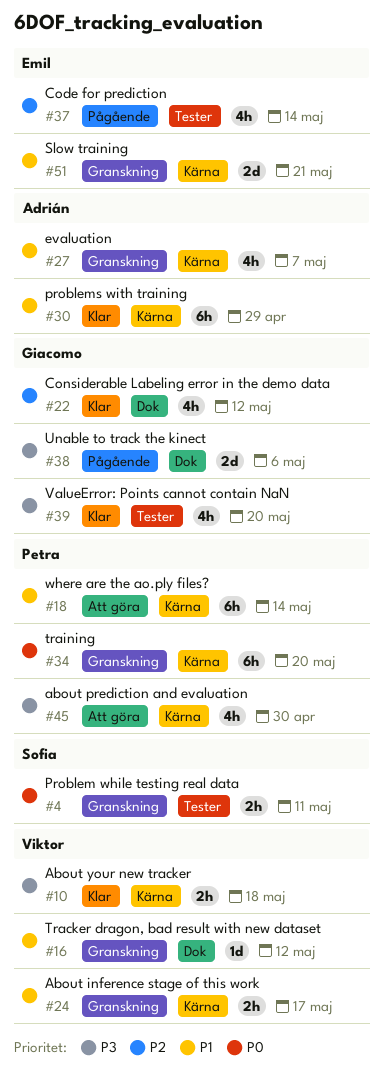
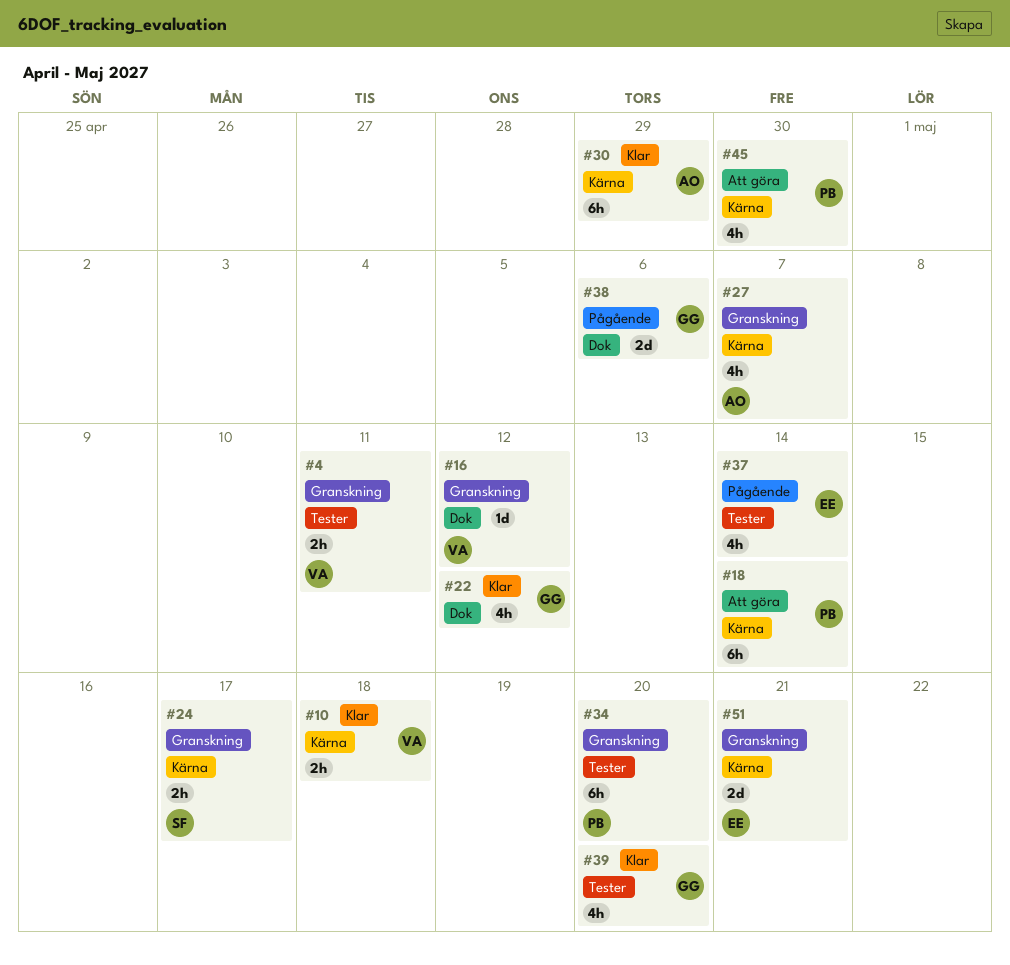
#4, owner: Sofia -> Viktor
#24, owner: Viktor -> Sofia
#34, label: Kärna -> Tester

